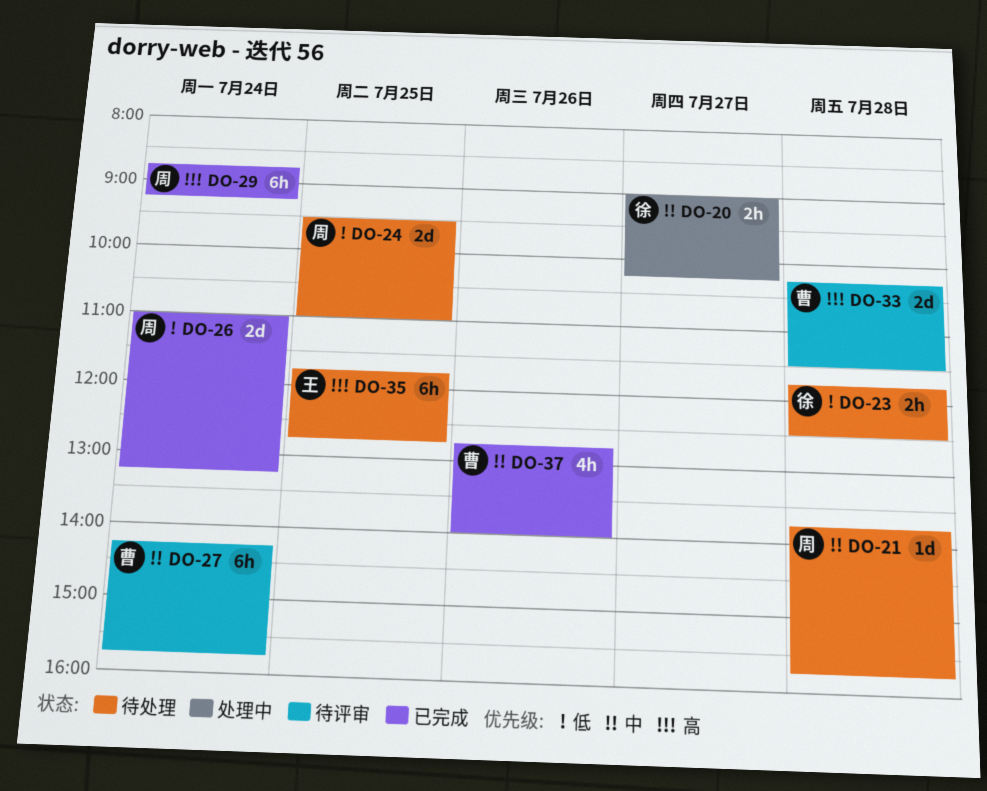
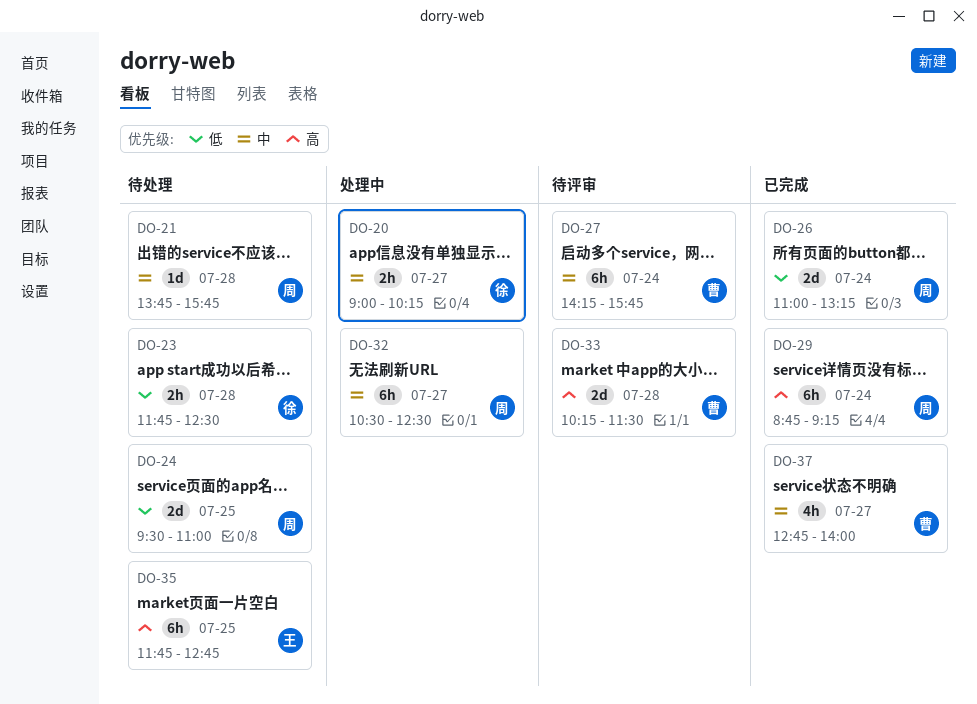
DO-32: none -> present
DO-37, day: Jul 26 -> Jul 27

